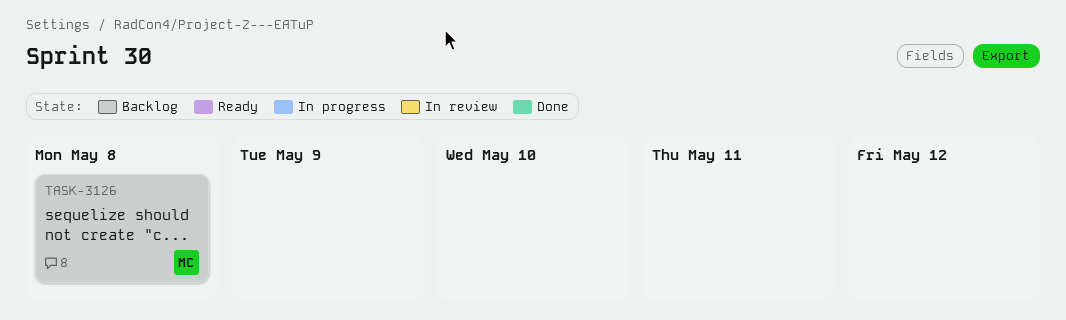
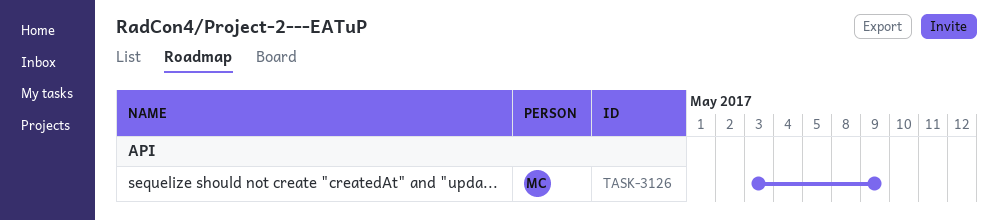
TASK-3126, due: May 8 -> May 9

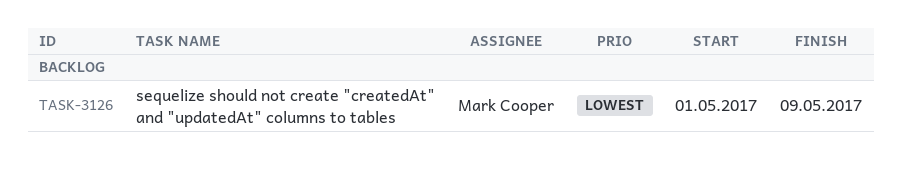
TASK-3126, start: May 3 -> May 1

